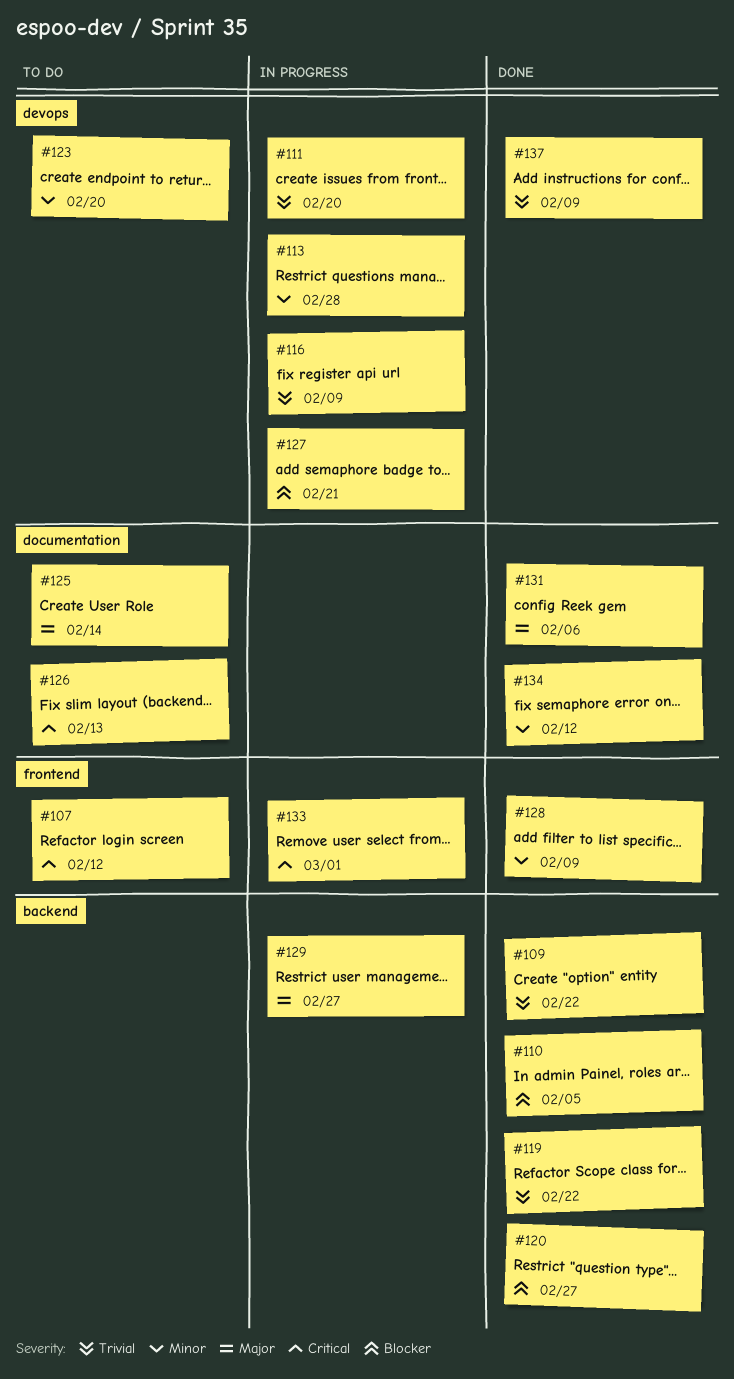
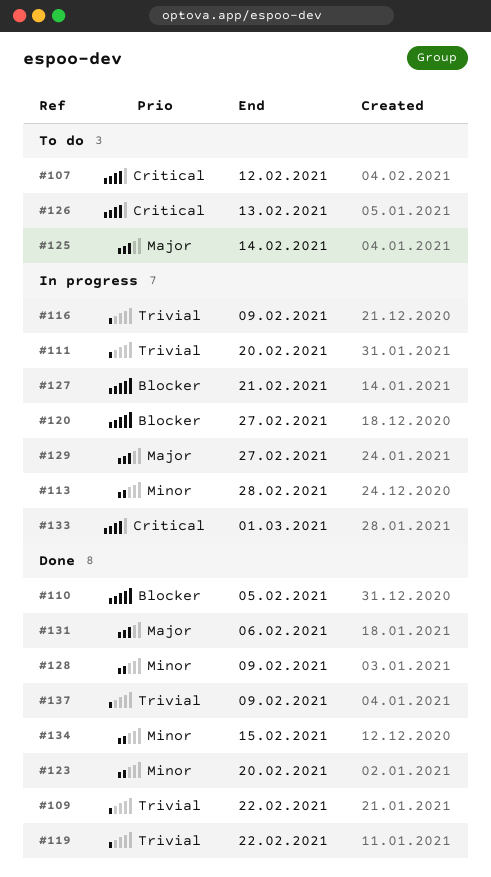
#120, status: Done -> In progress
#123, status: To do -> Done
#134, due: Feb 12 -> Feb 15

